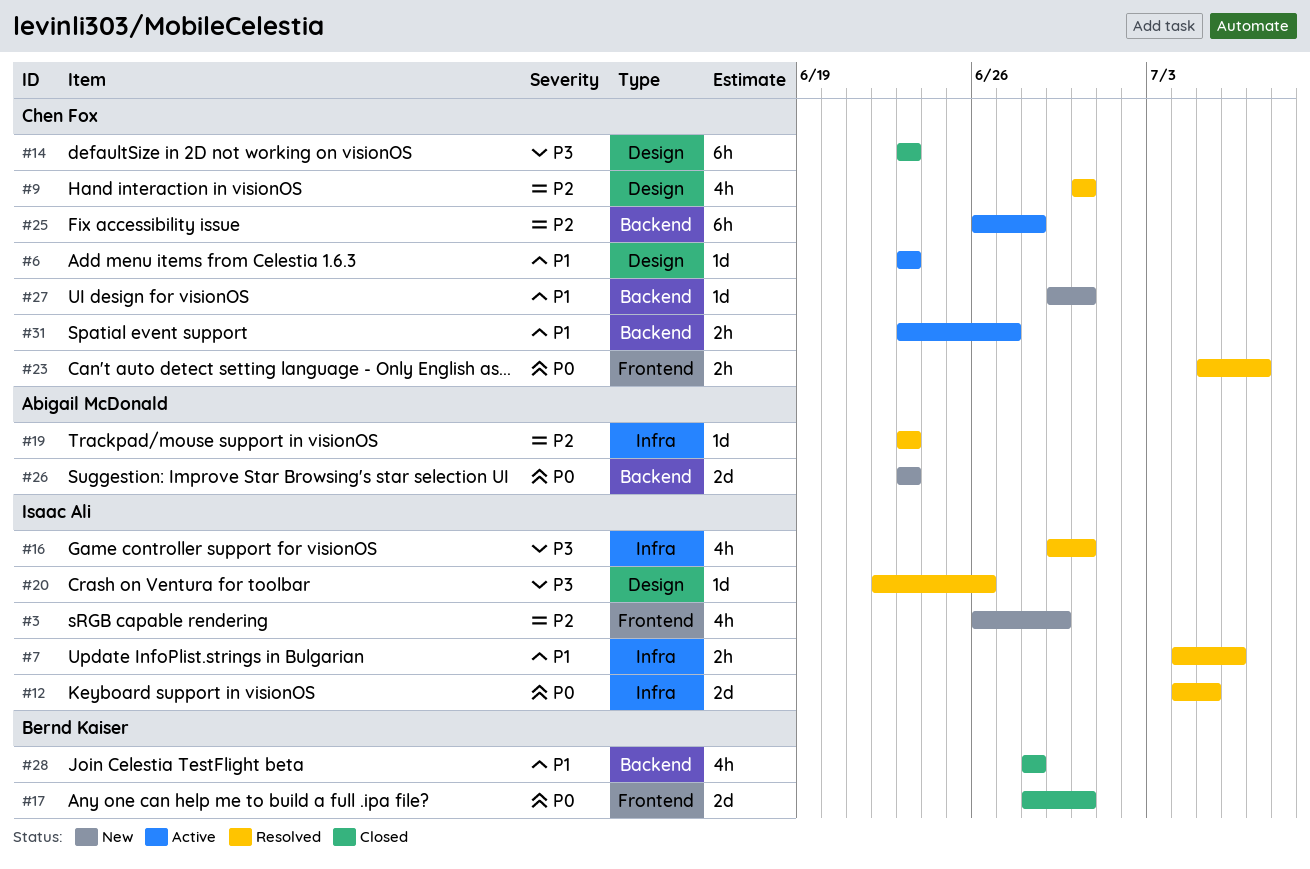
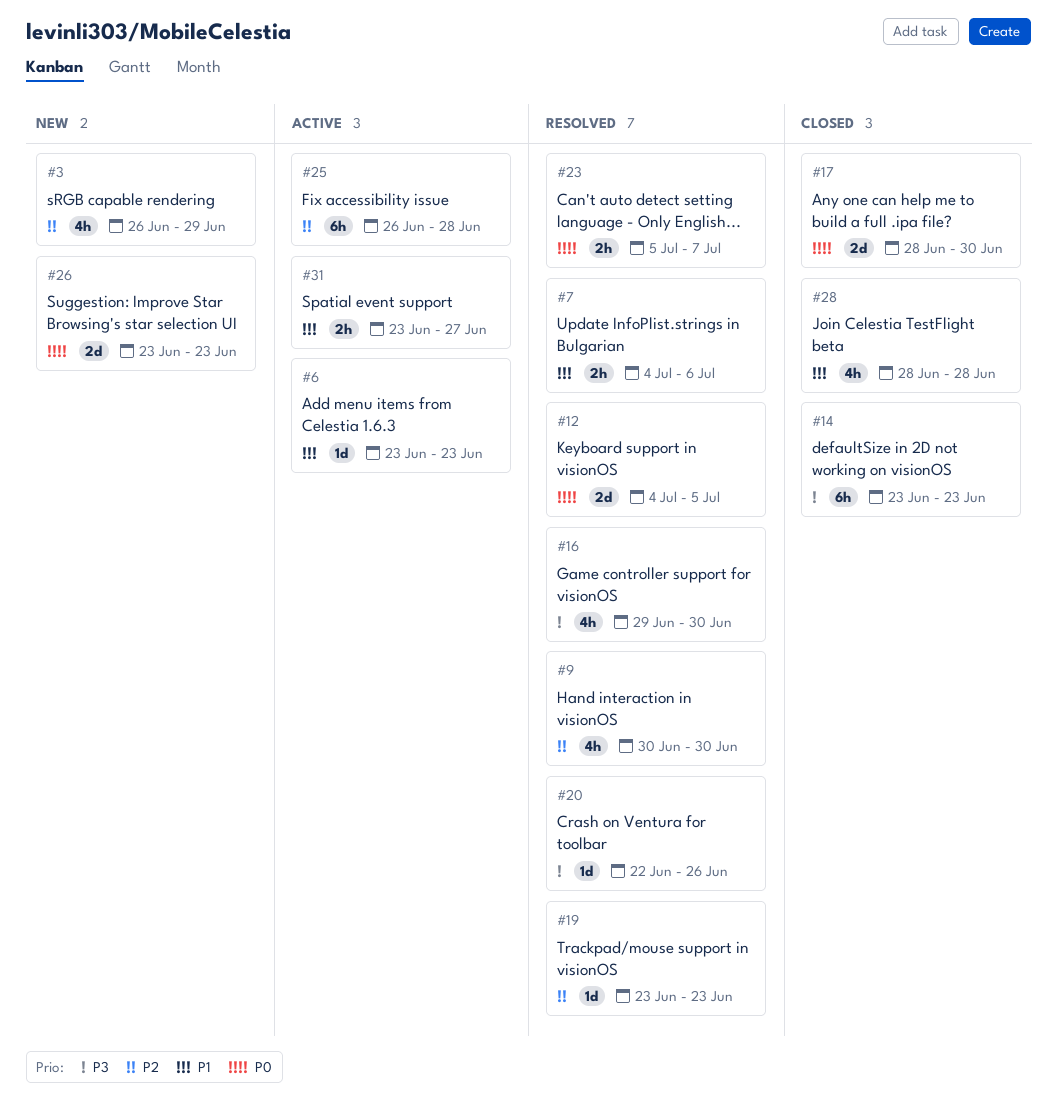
#27: present -> none

